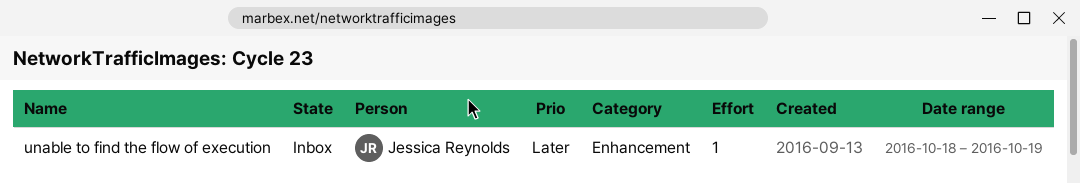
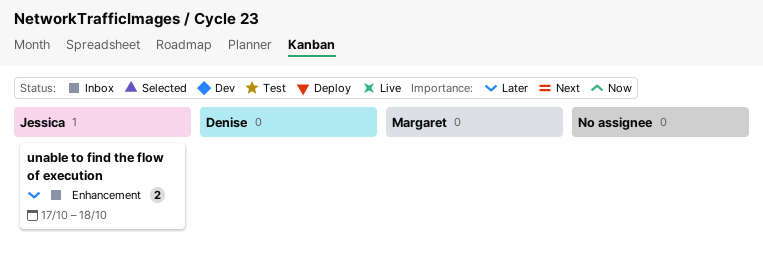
unable to find the flow of execution, estimate: 1 -> 2
unable to find the flow of execution, start: Oct 18 -> Oct 17
unable to find the flow of execution, due: Oct 19 -> Oct 18

